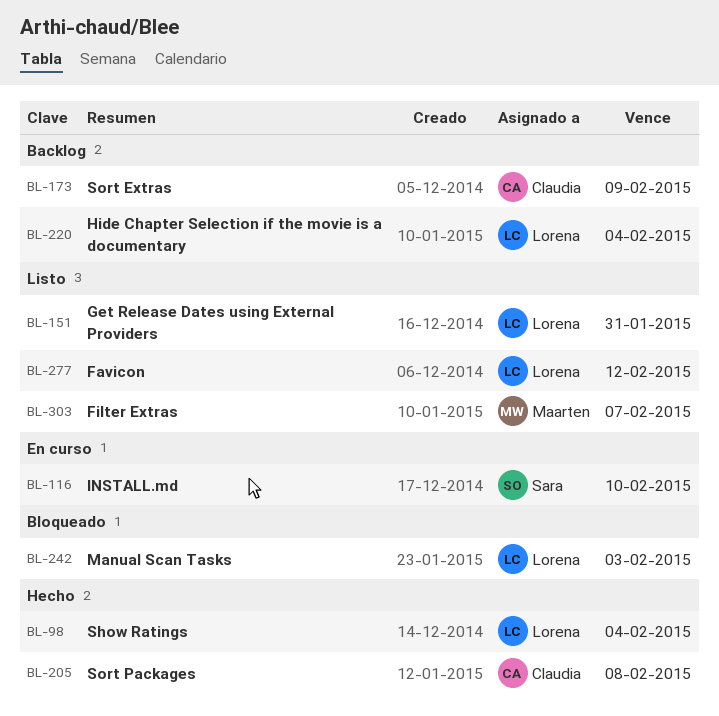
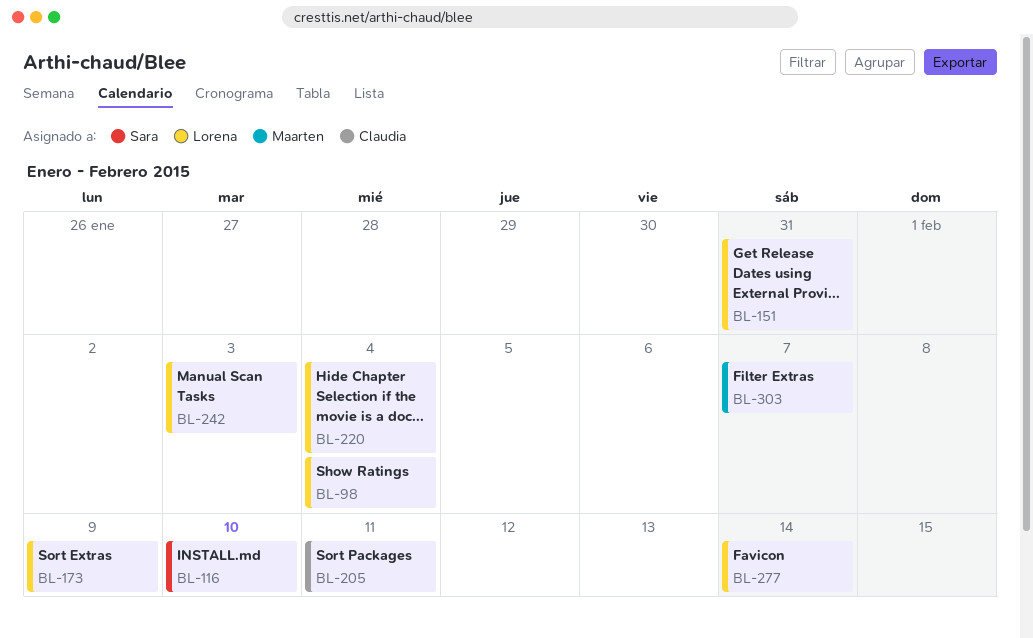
BL-173, owner: Claudia -> Lorena
BL-205, due: Feb 8 -> Feb 11
BL-277, due: Feb 12 -> Feb 14

